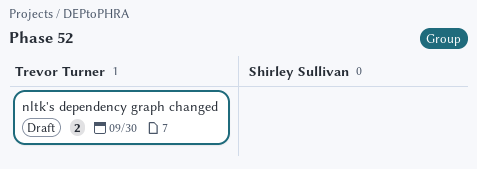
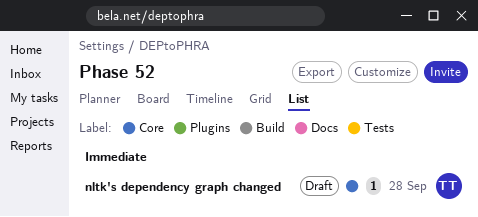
nltk's dependency graph changed, estimate: 2 -> 1
nltk's dependency graph changed, due: Sep 30 -> Sep 28

